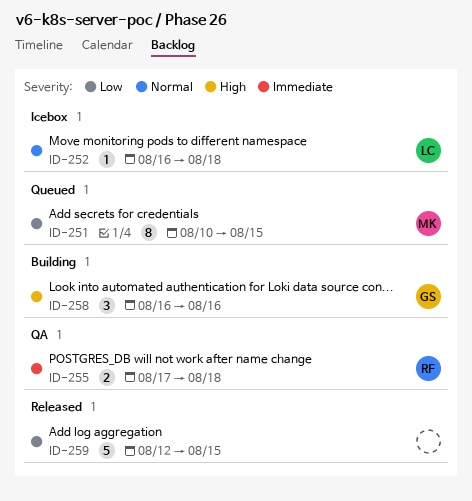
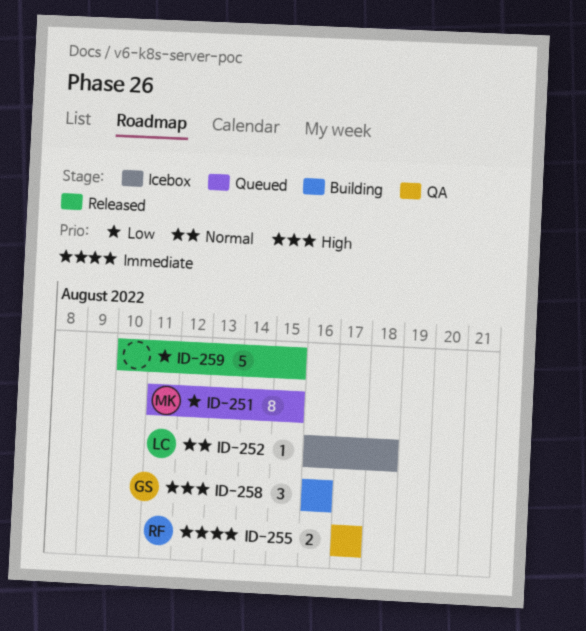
ID-251, start: Aug 10 -> Aug 11
ID-255, due: Aug 18 -> Aug 17
ID-259, start: Aug 12 -> Aug 10

